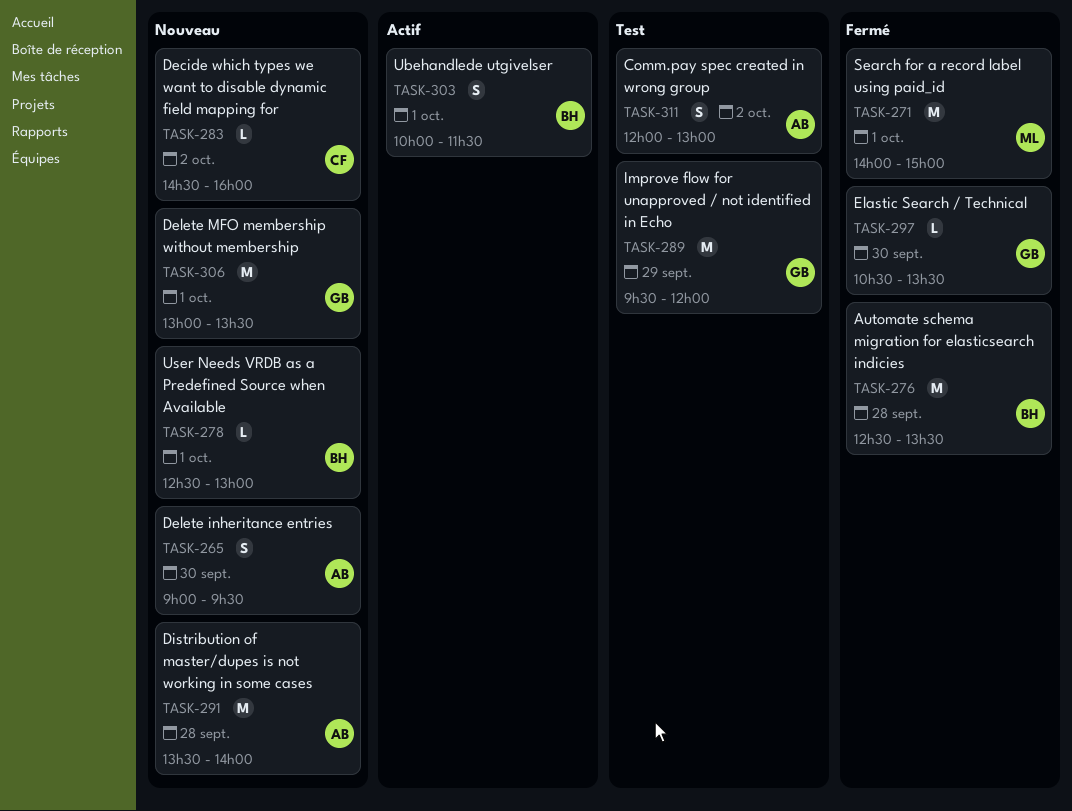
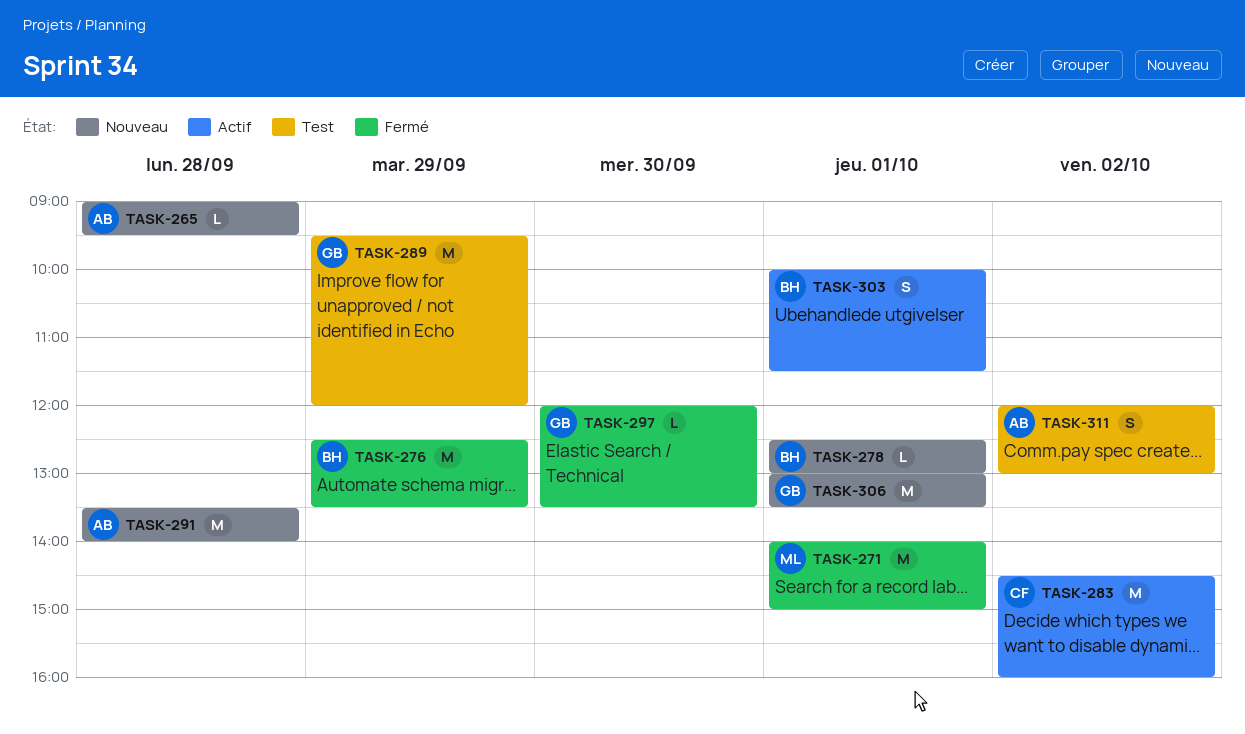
TASK-265, estimate: S -> L
TASK-265, day: Sep 30 -> Sep 28
TASK-276, day: Sep 28 -> Sep 29
TASK-283, status: Nouveau -> Actif
TASK-283, estimate: L -> M
TASK-297, begins: 10:30 -> 12:00

